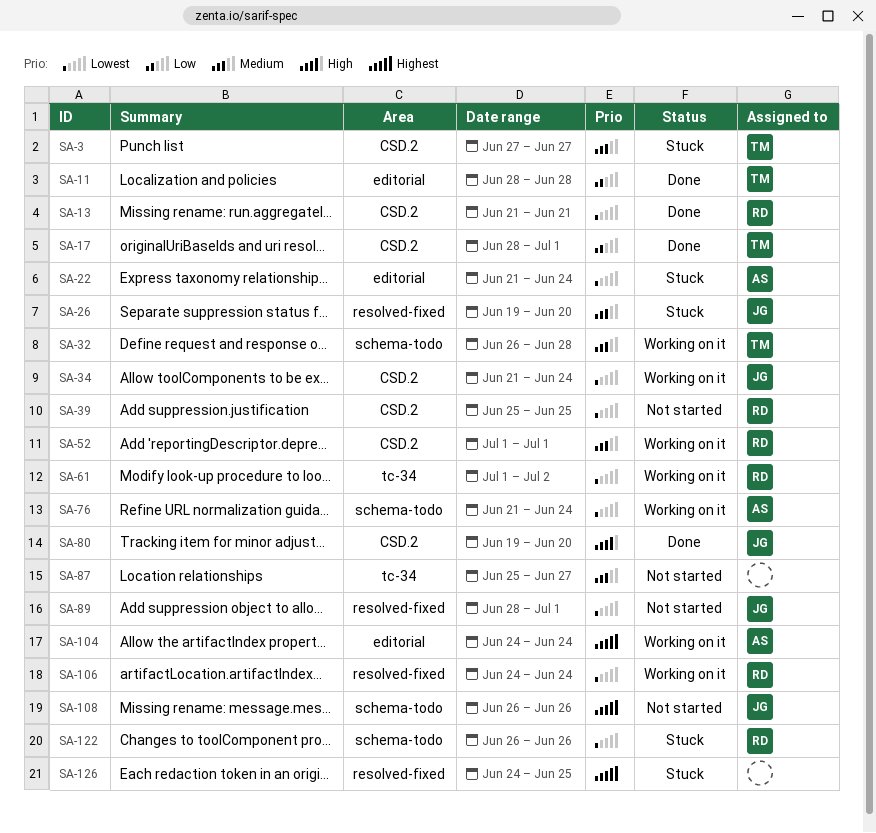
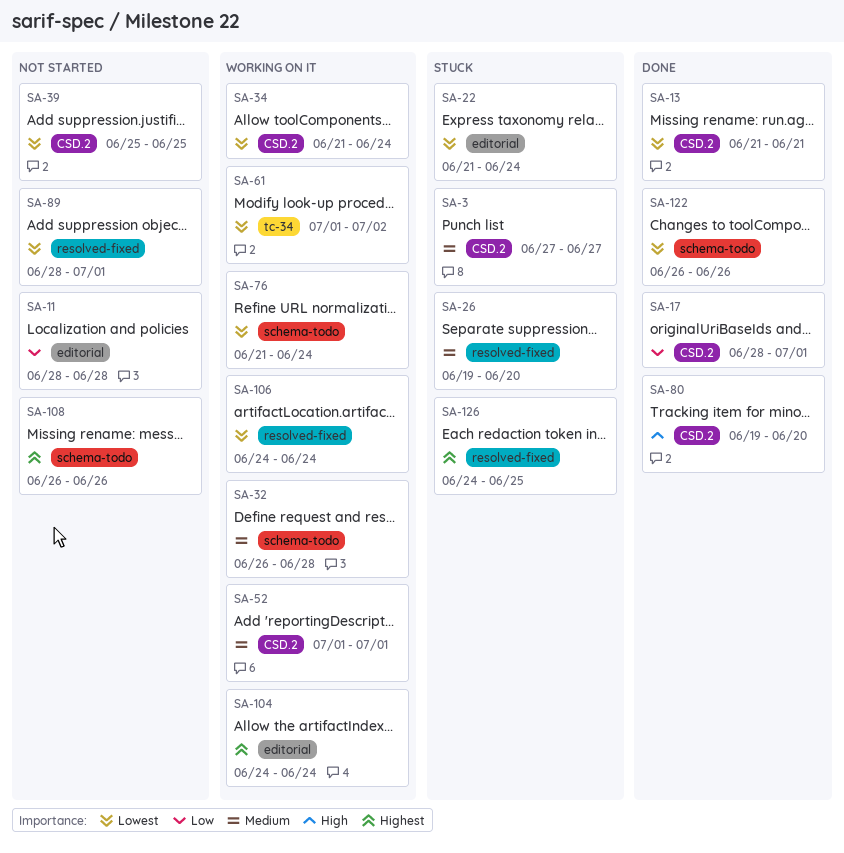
SA-11, status: Done -> Not started
SA-87: present -> none
SA-122, status: Stuck -> Done

